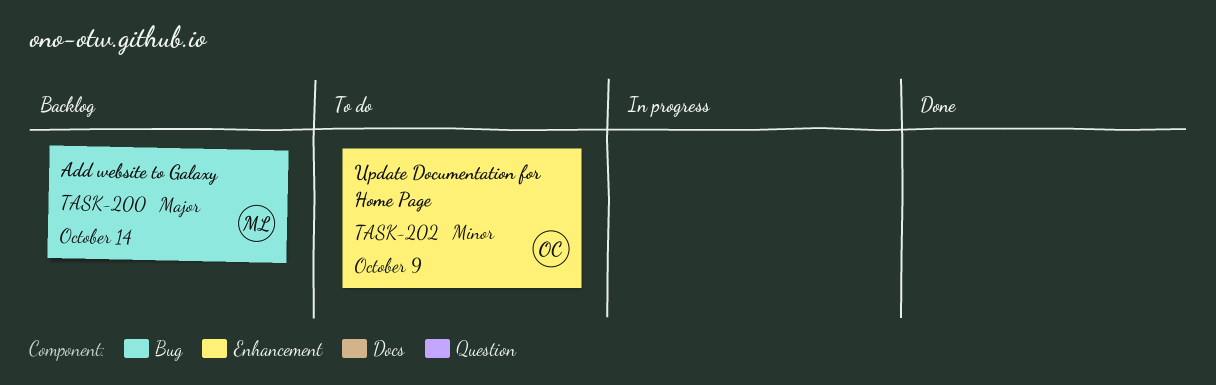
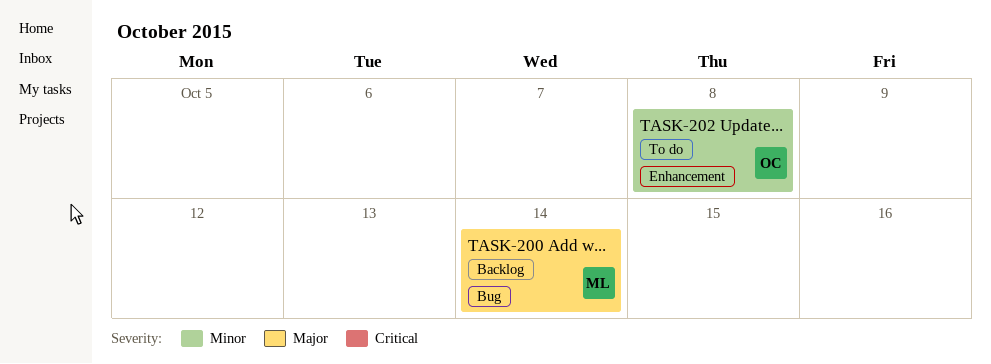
TASK-202, due: Oct 9 -> Oct 8

